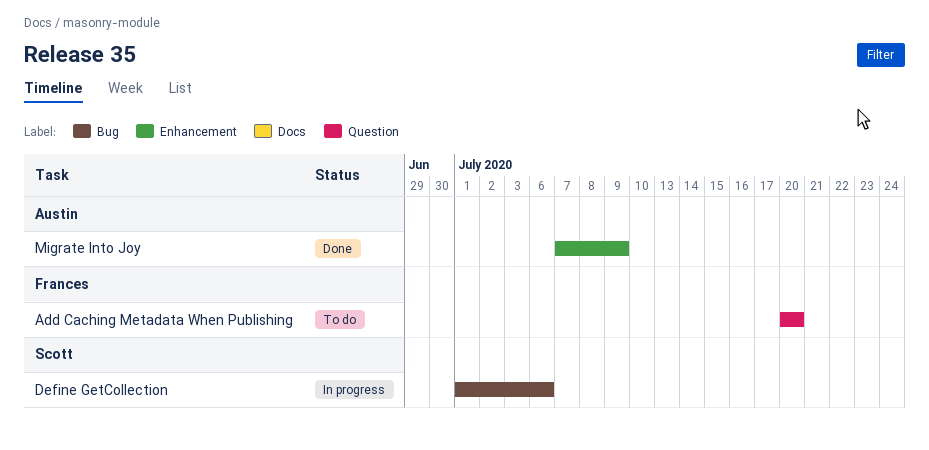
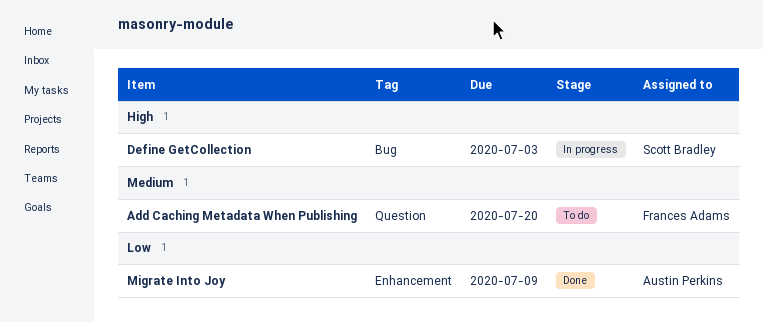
Define GetCollection, due: Jul 6 -> Jul 3

